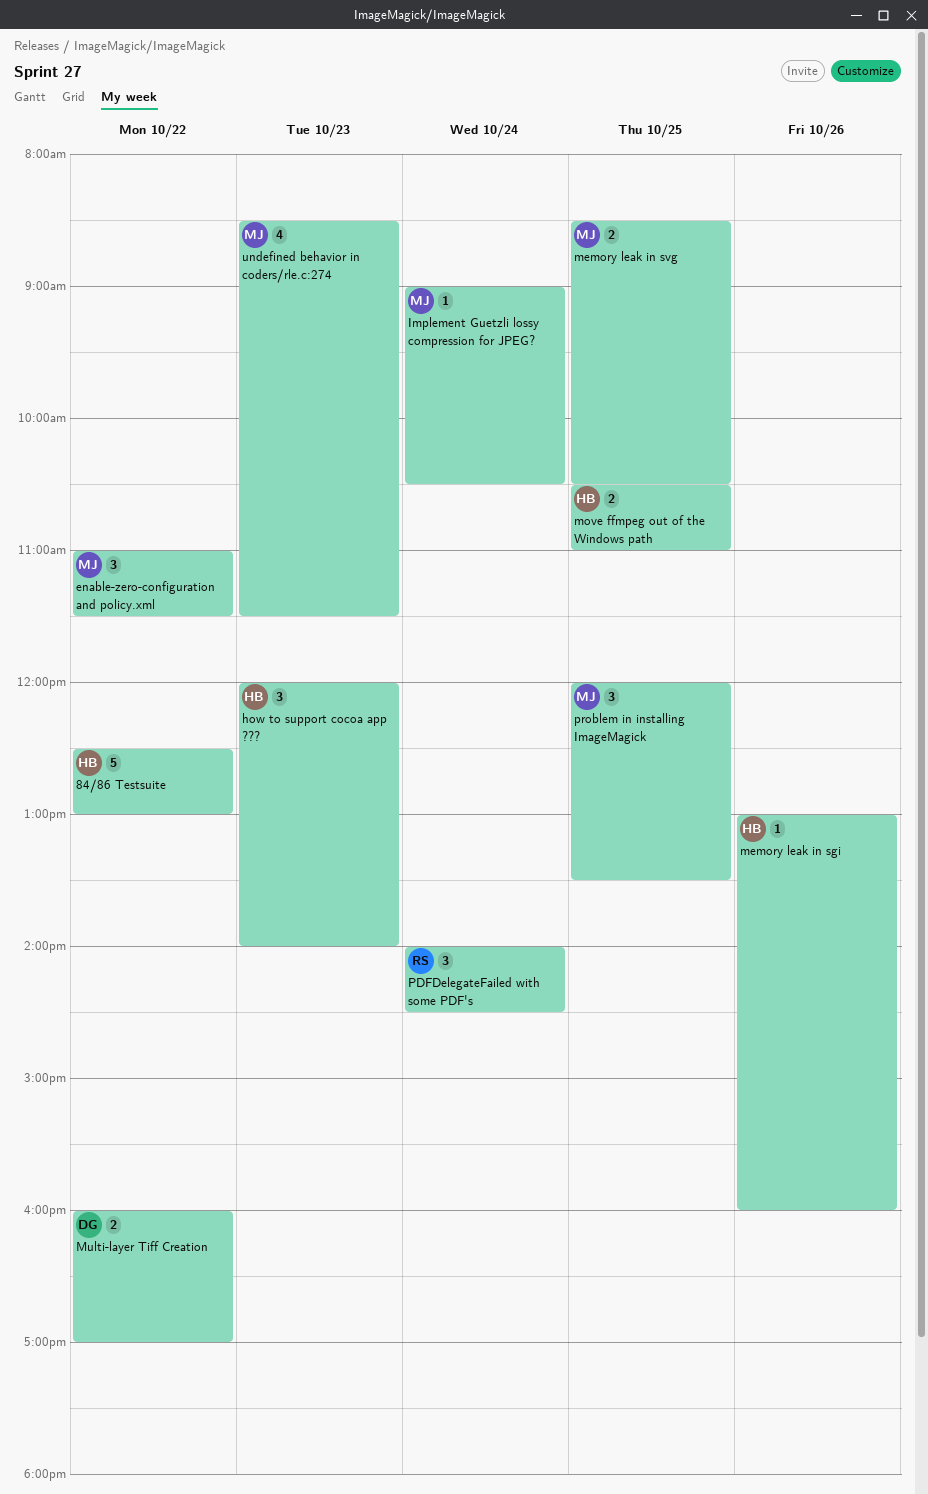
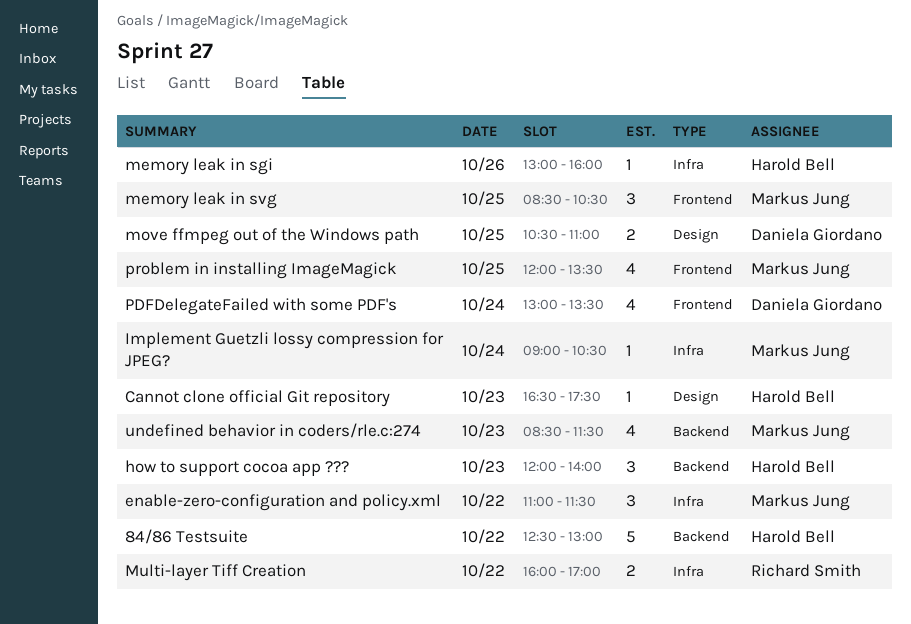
Cannot clone official Git repository: none -> present
memory leak in svg, estimate: 2 -> 3
move ffmpeg out of the Windows path, owner: Harold Bell -> Daniela Giordano
Multi-layer Tiff Creation, owner: Daniela Giordano -> Richard Smith
PDFDelegateFailed with some PDF's, owner: Richard Smith -> Daniela Giordano
PDFDelegateFailed with some PDF's, estimate: 3 -> 4
PDFDelegateFailed with some PDF's, begins: 14:00 -> 13:00
PDFDelegateFailed with some PDF's, ends: 14:30 -> 13:30
problem in installing ImageMagick, estimate: 3 -> 4

